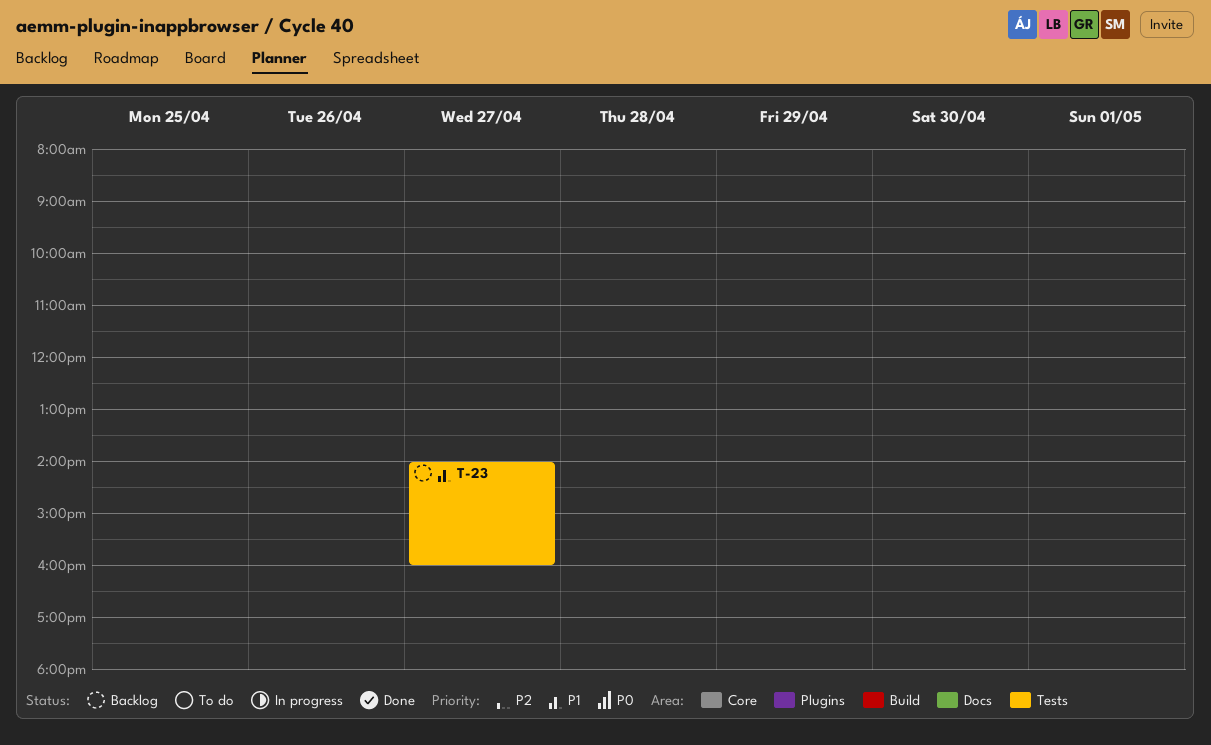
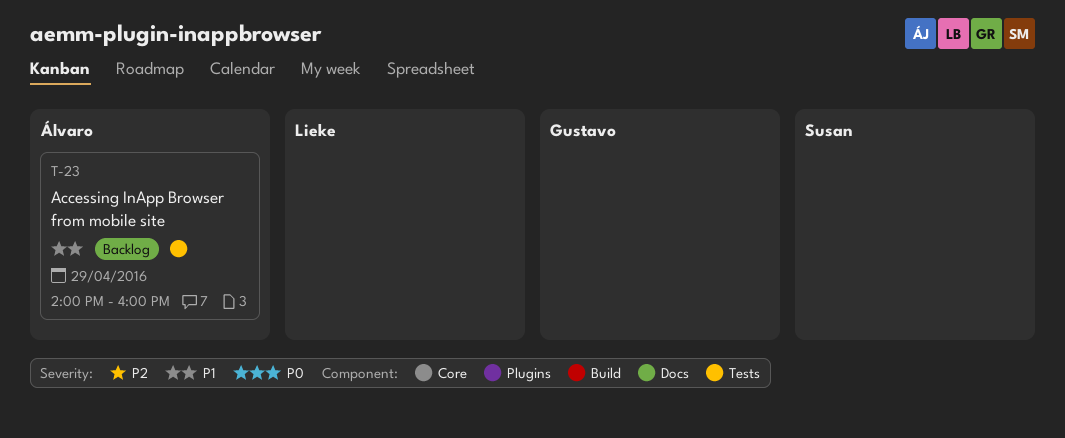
T-23, day: Apr 27 -> Apr 29

